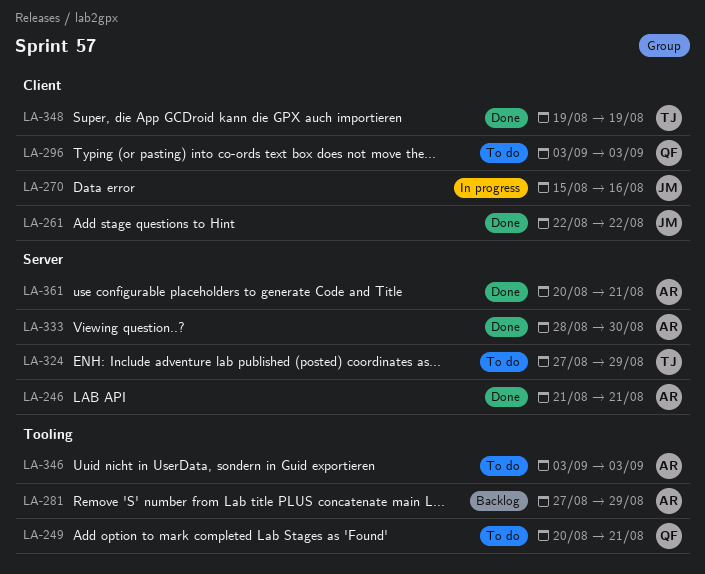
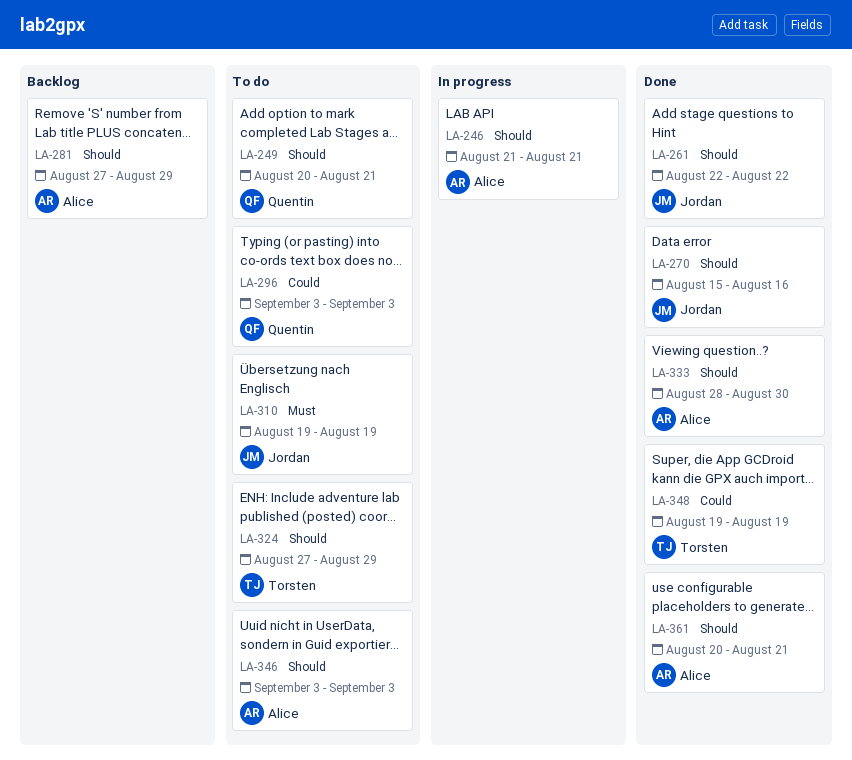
LA-246, status: Done -> In progress
LA-270, status: In progress -> Done
LA-310: none -> present

